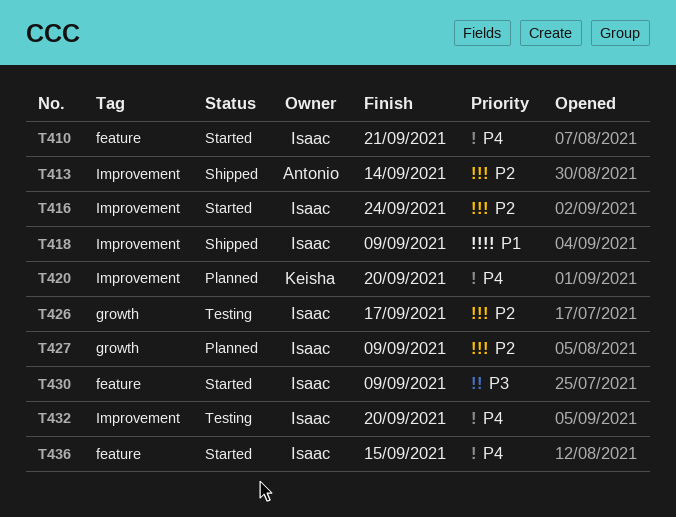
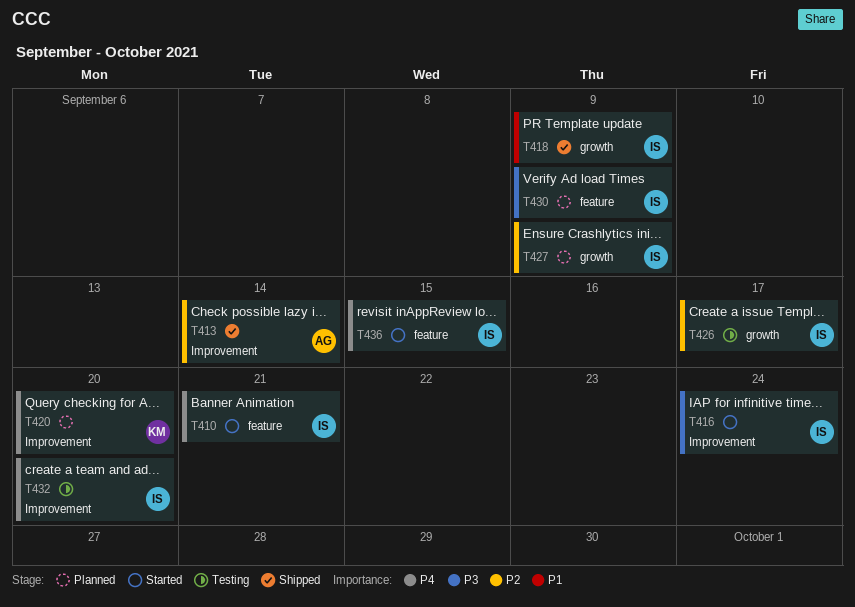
T416, priority: P2 -> P3
T418, label: Improvement -> growth
T430, status: Started -> Planned

